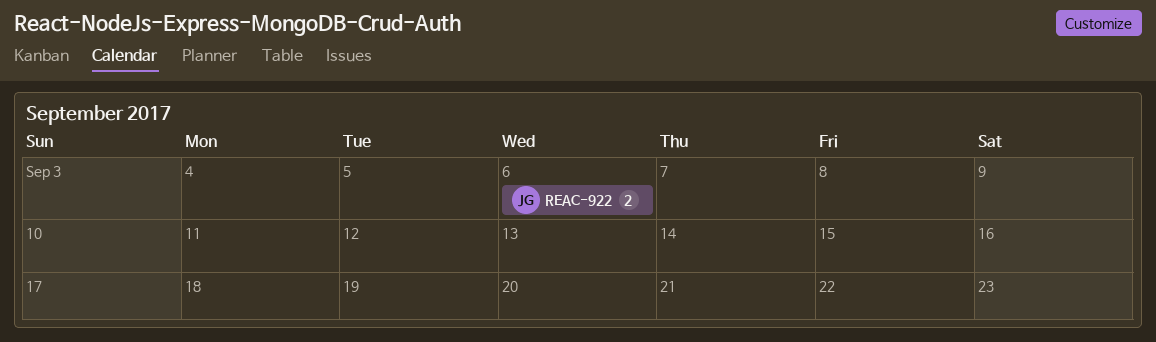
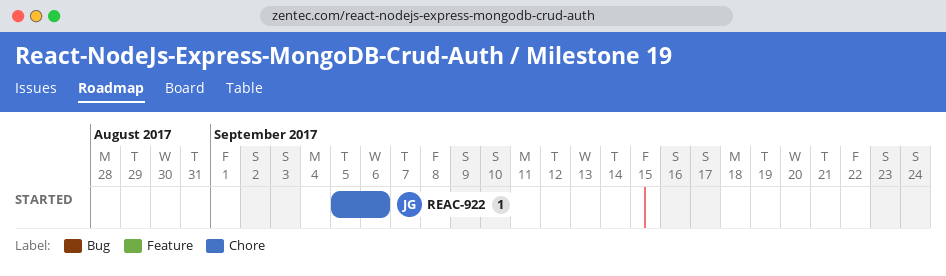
REAC-922, estimate: 2 -> 1
REAC-922, start: Sep 6 -> Sep 5

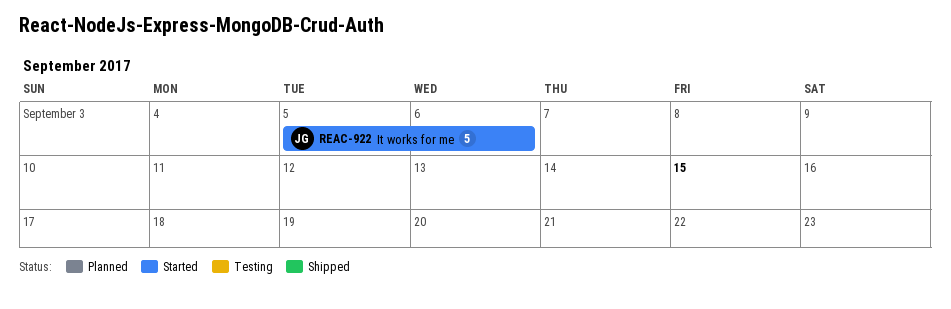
REAC-922, estimate: 1 -> 5

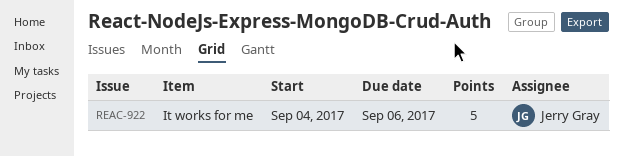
REAC-922, start: Sep 5 -> Sep 4

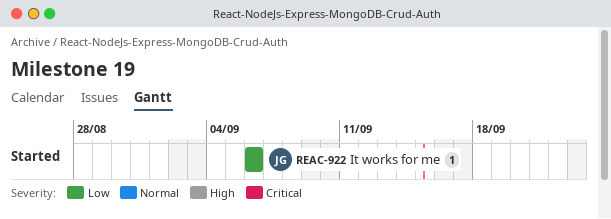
REAC-922, estimate: 5 -> 1
REAC-922, start: Sep 4 -> Sep 6

